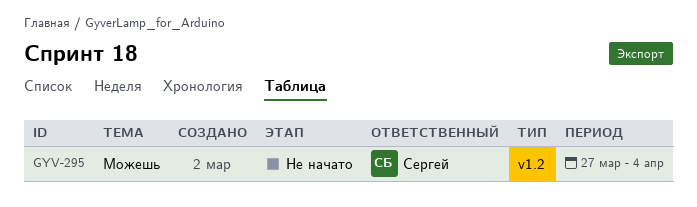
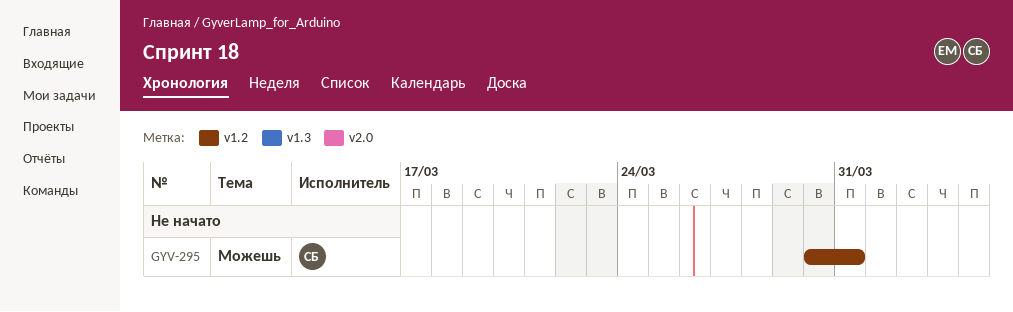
GYV-295, start: Mar 27 -> Mar 30
GYV-295, due: Apr 4 -> Mar 31

